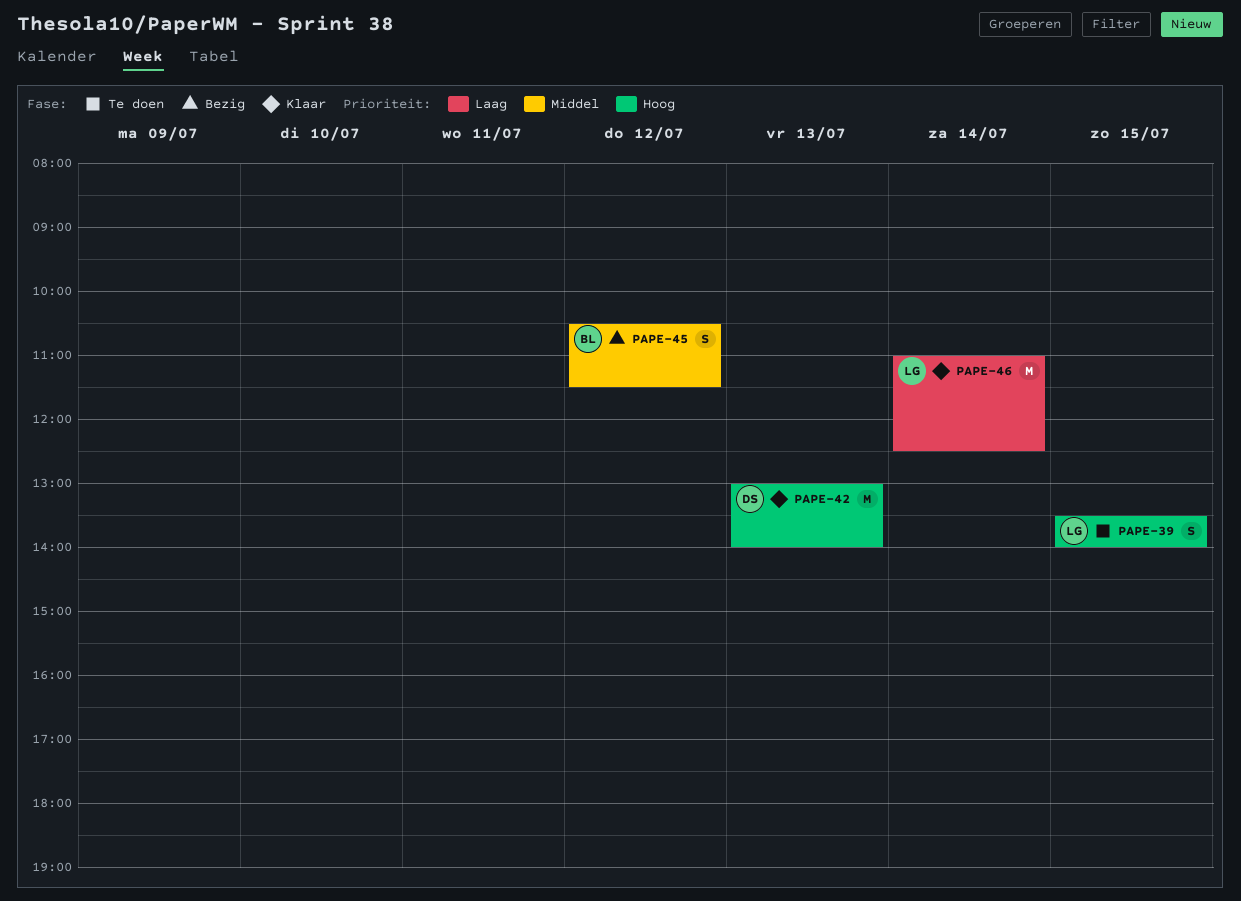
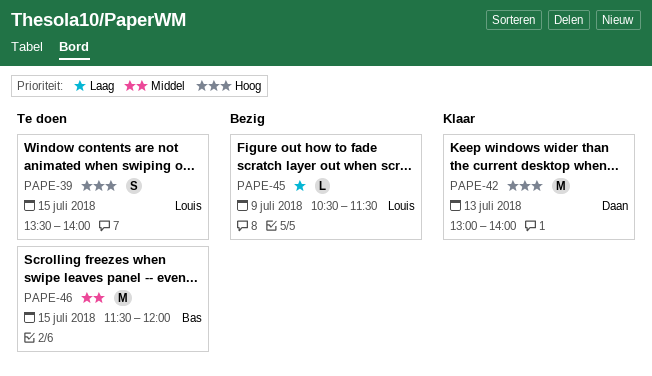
PAPE-45, owner: Bas -> Louis
PAPE-45, priority: Middel -> Laag
PAPE-45, estimate: S -> L
PAPE-45, day: Jul 12 -> Jul 9
PAPE-46, status: Klaar -> Te doen
PAPE-46, owner: Louis -> Bas
PAPE-46, priority: Laag -> Middel
PAPE-46, day: Jul 14 -> Jul 15
PAPE-46, begins: 11:00 -> 11:30
PAPE-46, ends: 12:30 -> 12:00

